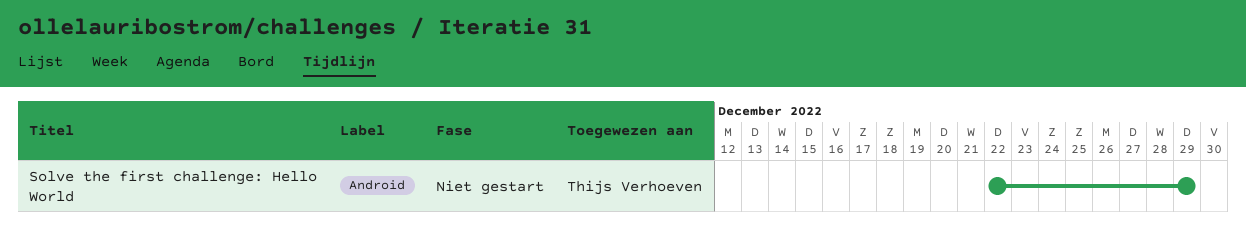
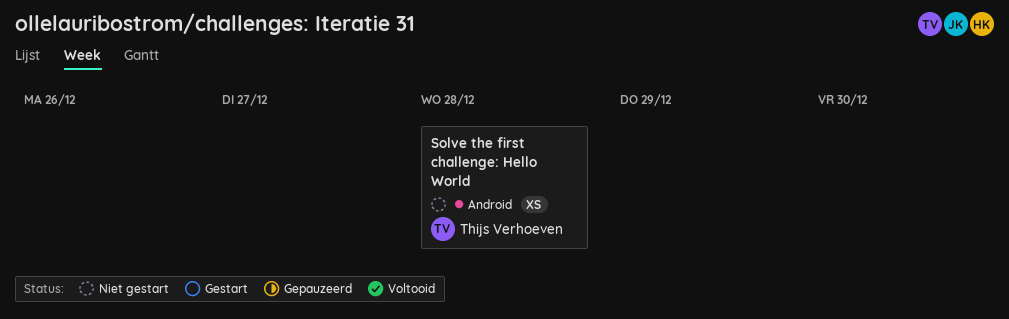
Solve the first challenge: Hello World, due: Dec 29 -> Dec 28

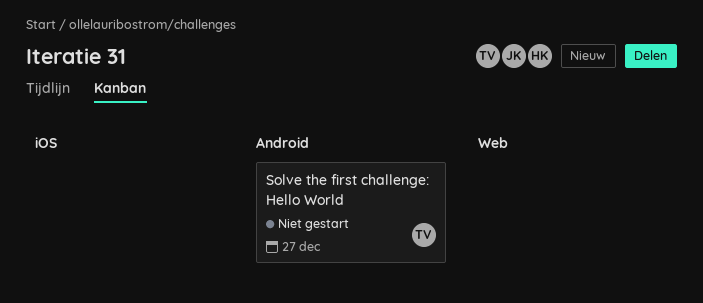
Solve the first challenge: Hello World, due: Dec 28 -> Dec 27

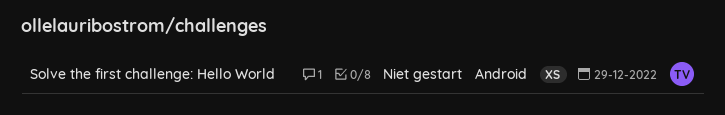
Solve the first challenge: Hello World, due: Dec 27 -> Dec 29

